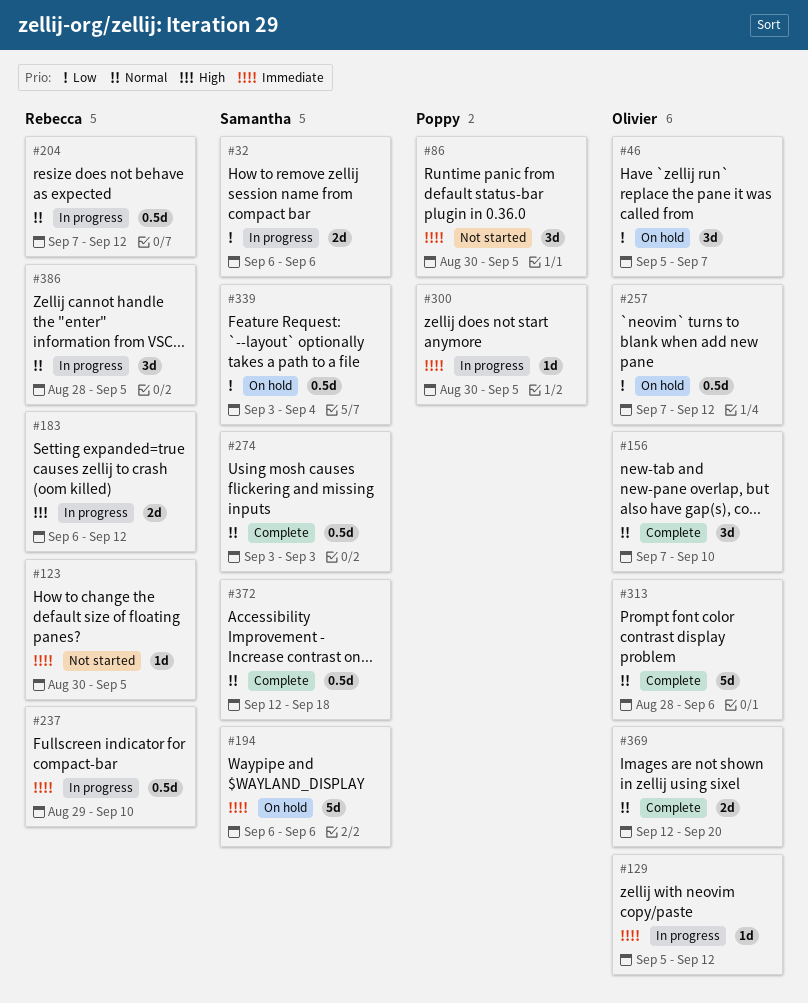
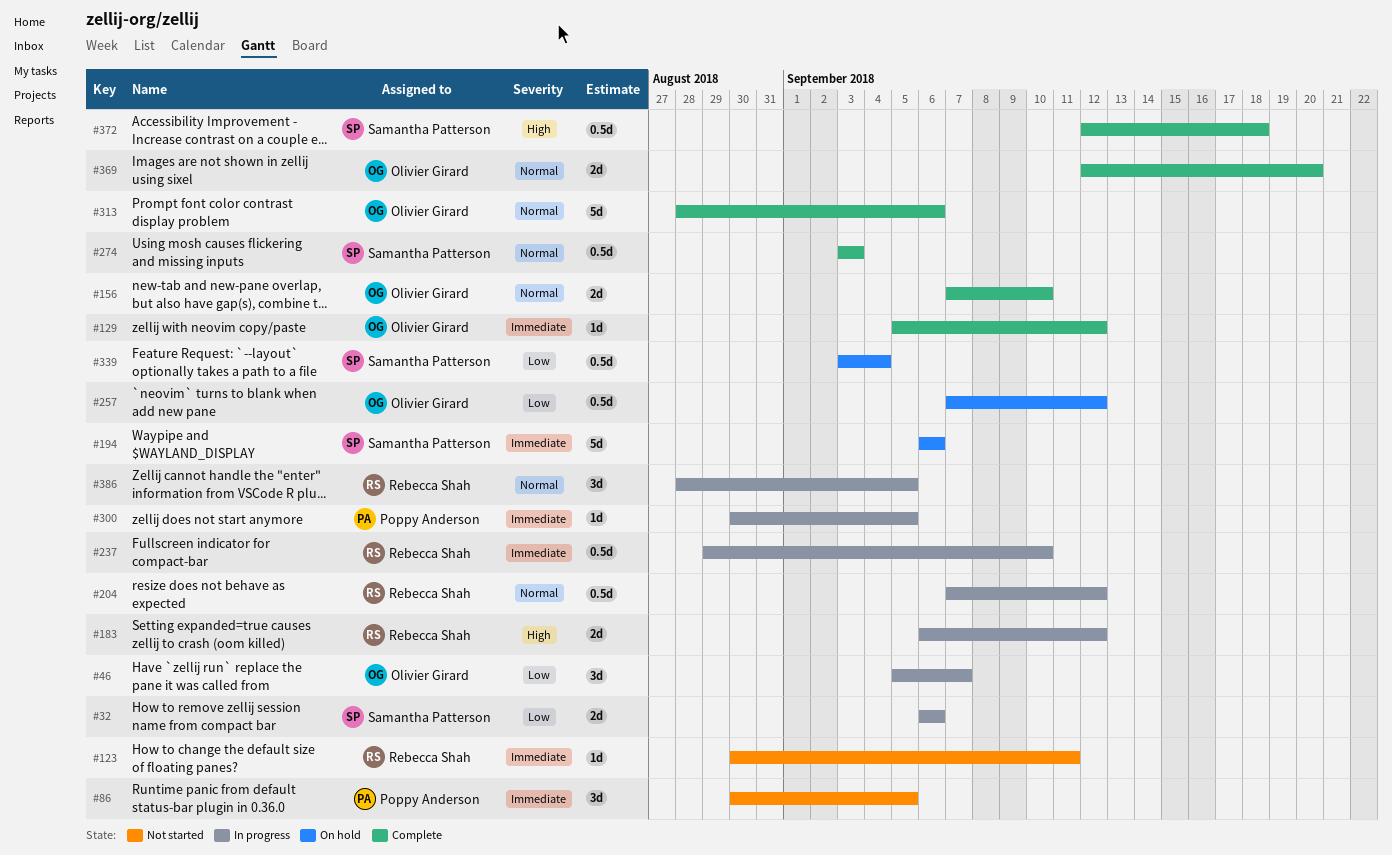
#46, status: On hold -> In progress
#123, due: Sep 5 -> Sep 11
#129, status: In progress -> Complete
#156, estimate: 3d -> 2d
#372, priority: Normal -> High

